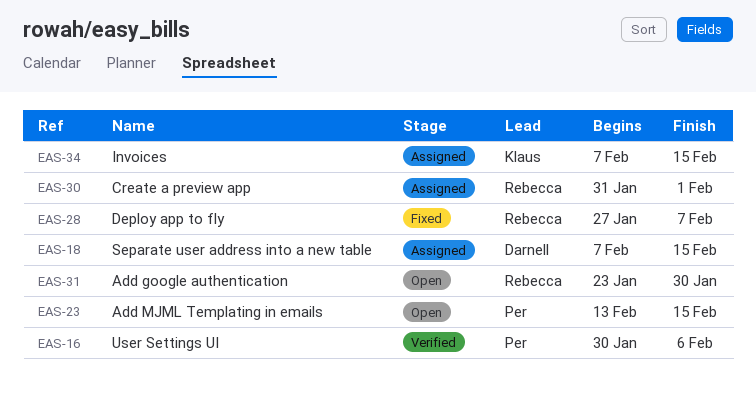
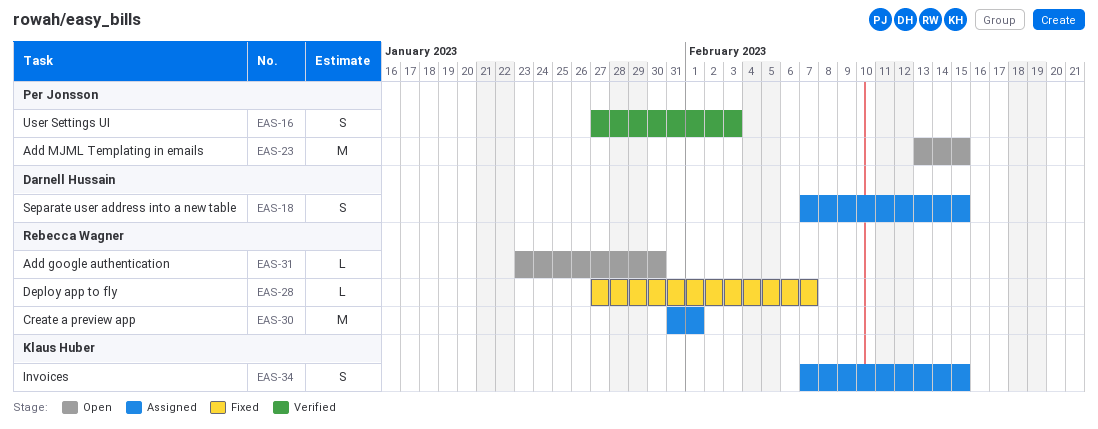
EAS-16, start: Jan 30 -> Jan 27
EAS-16, due: Feb 6 -> Feb 3

